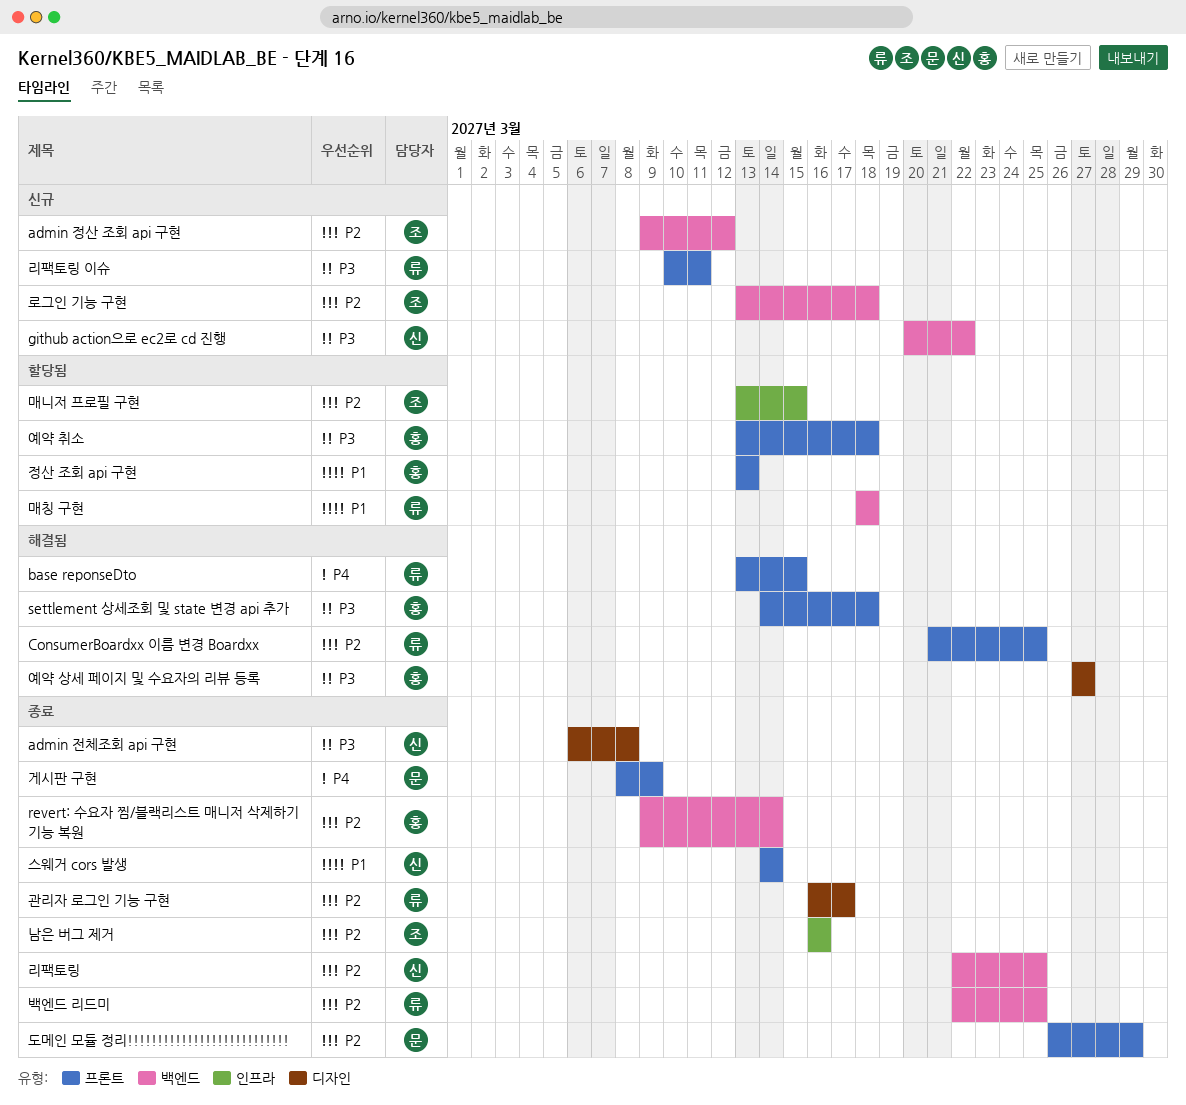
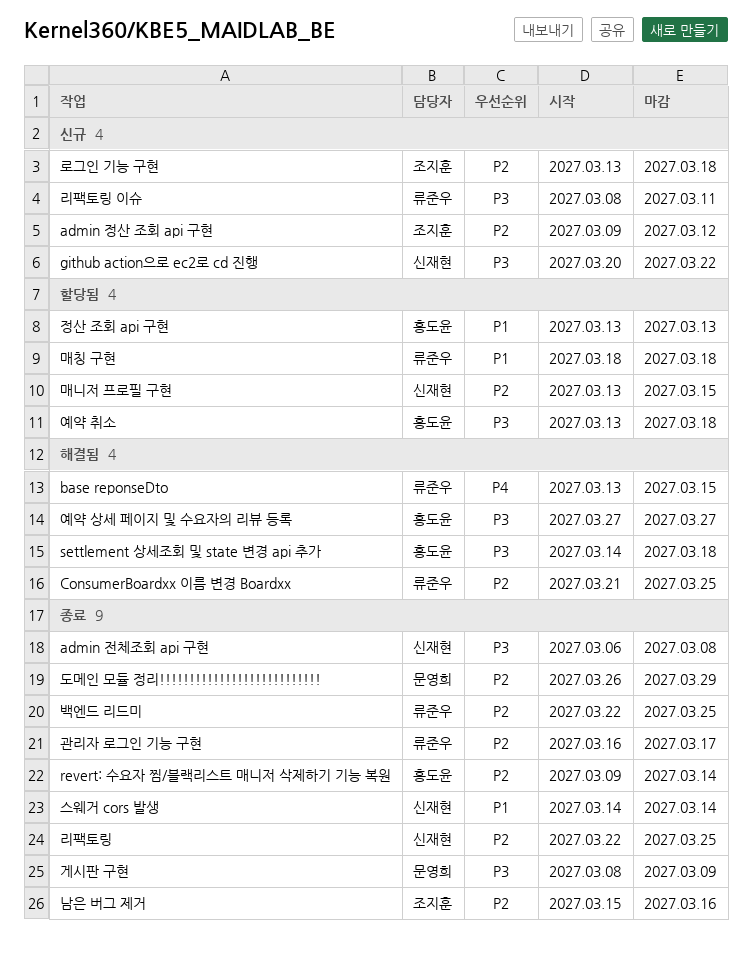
게시판 구현, priority: P4 -> P3
남은 버그 제거, start: Mar 16 -> Mar 15
리팩토링 이슈, start: Mar 10 -> Mar 8
매니저 프로필 구현, owner: 조지훈 -> 신재현

